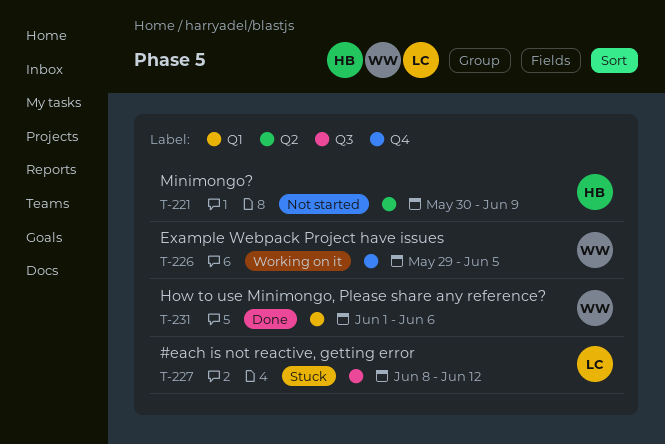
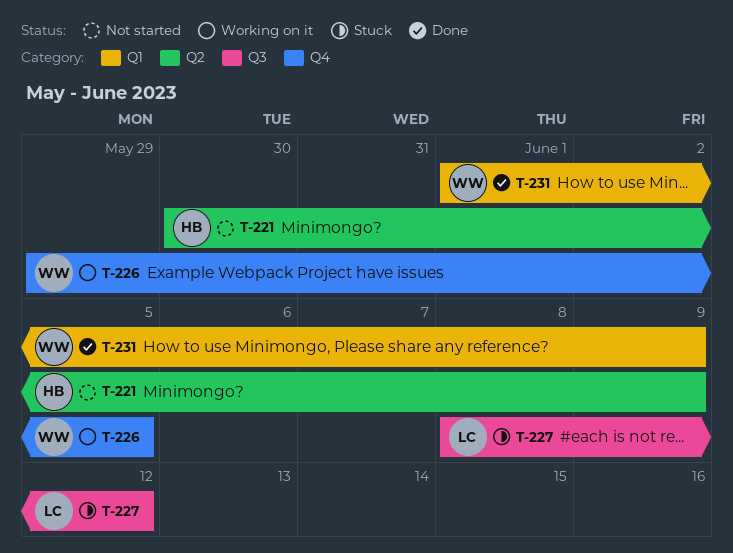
T-231, due: Jun 6 -> Jun 9

